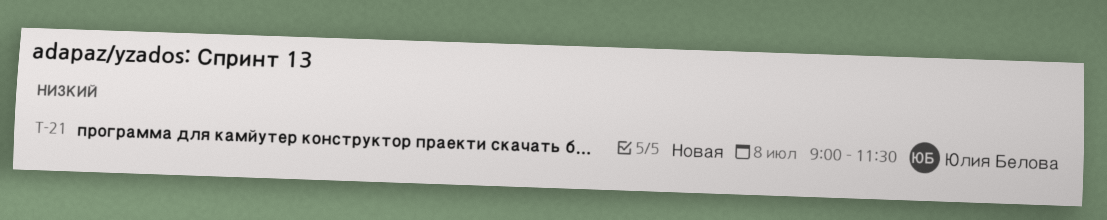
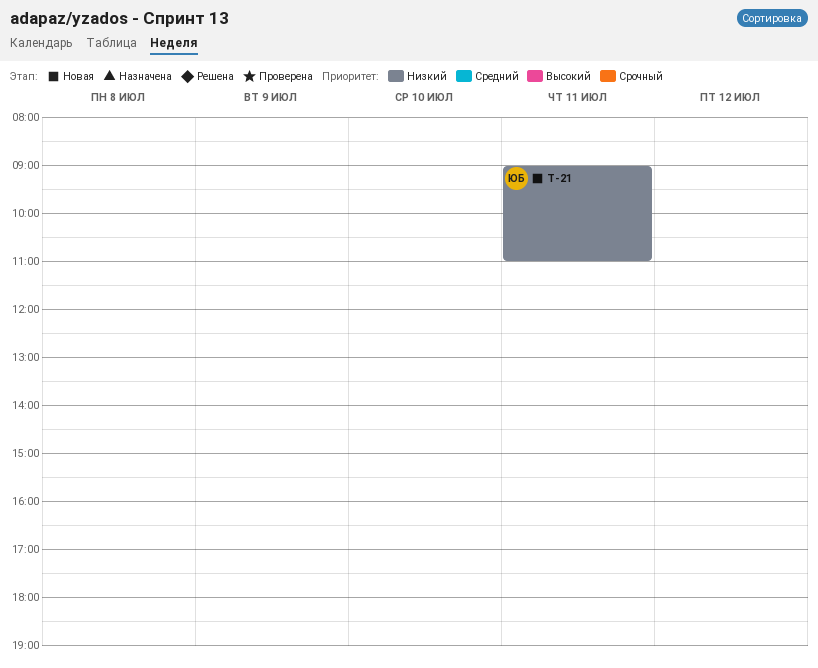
T-21, day: Jul 8 -> Jul 11
T-21, ends: 11:30 -> 11:00

